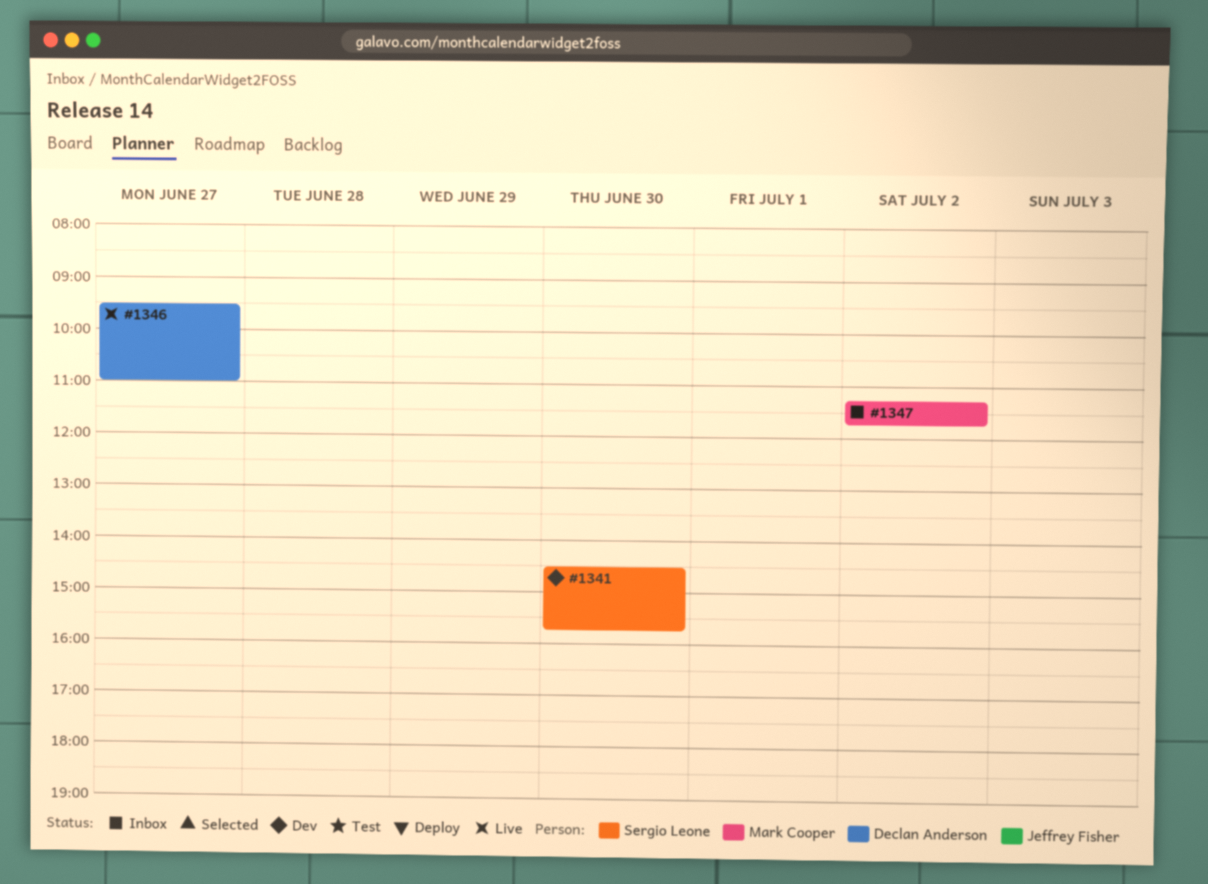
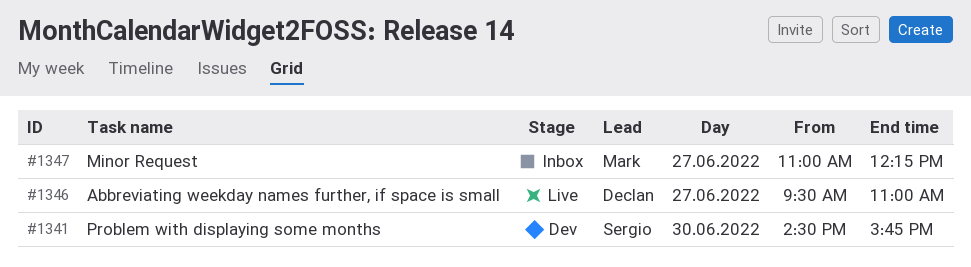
#1347, day: Jul 2 -> Jun 27
#1347, begins: 11:15 -> 11:00
#1347, ends: 11:45 -> 12:15

